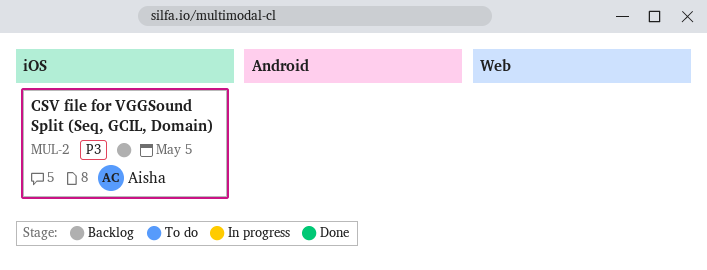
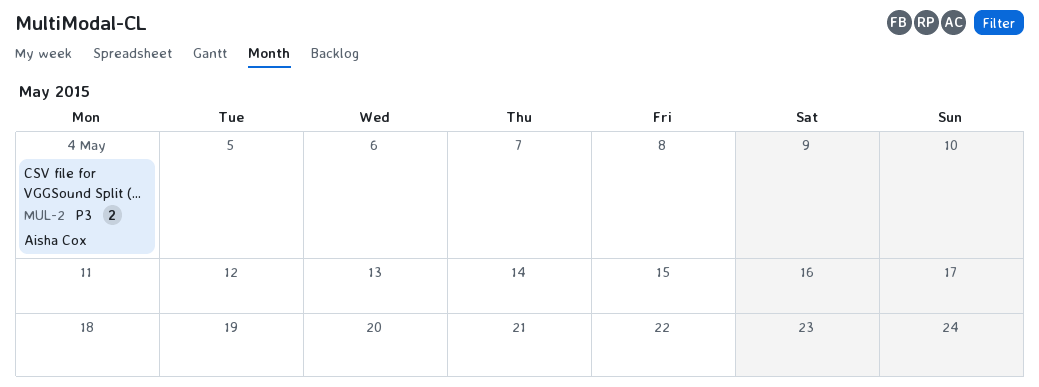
MUL-2, due: May 5 -> May 4

